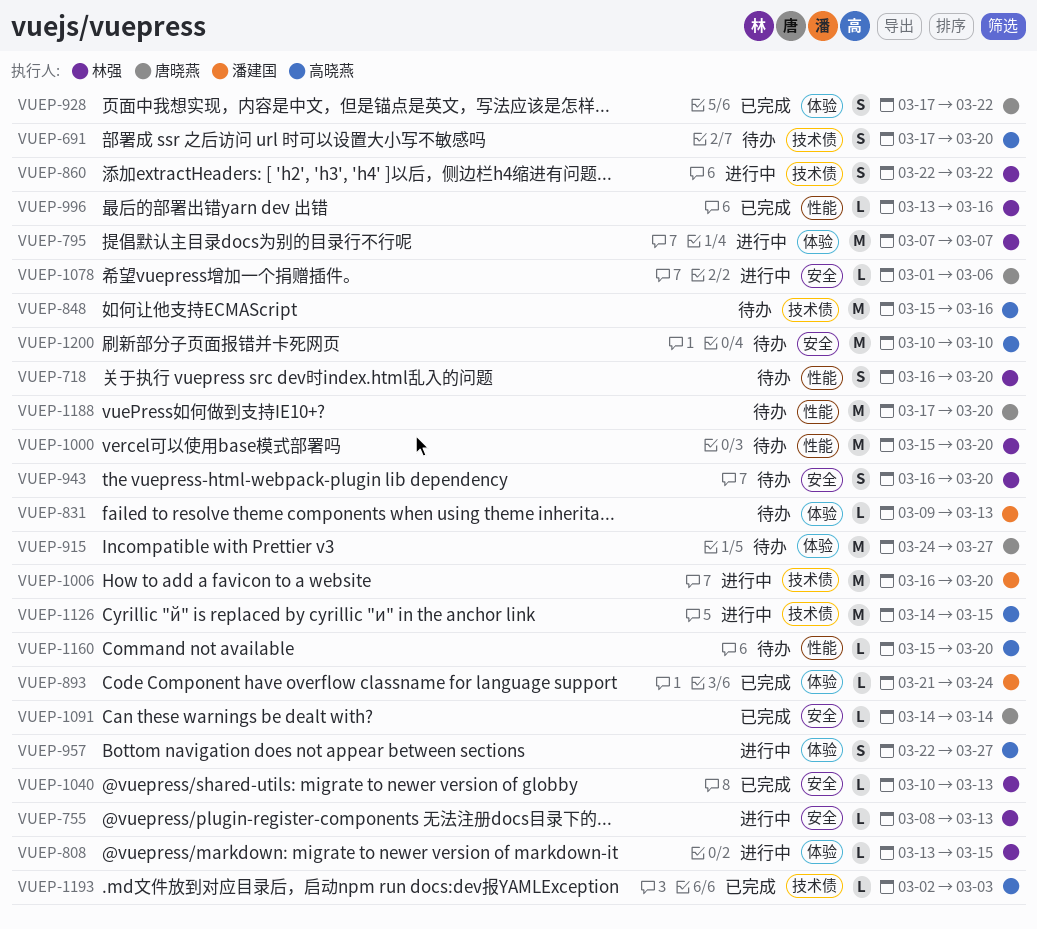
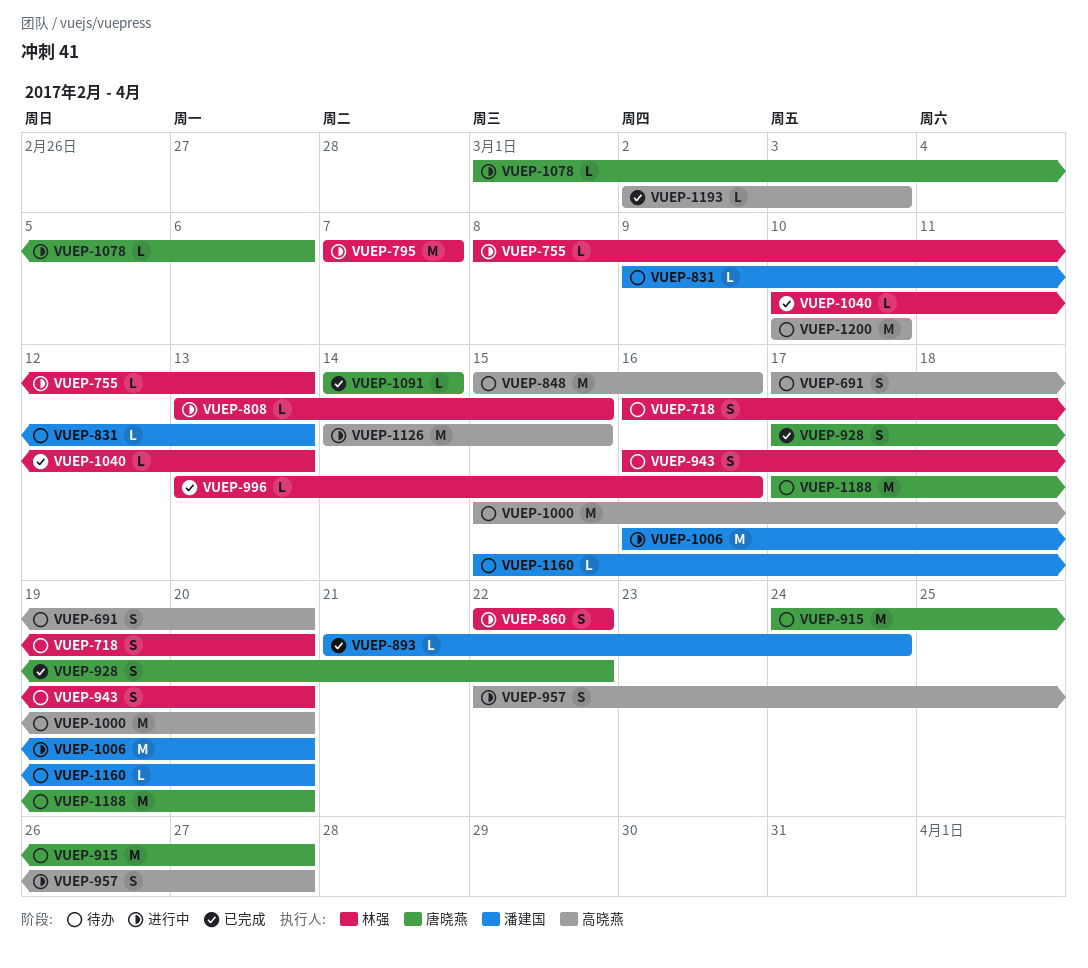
VUEP-1000, owner: 林强 -> 高晓燕
VUEP-1160, owner: 高晓燕 -> 潘建国

